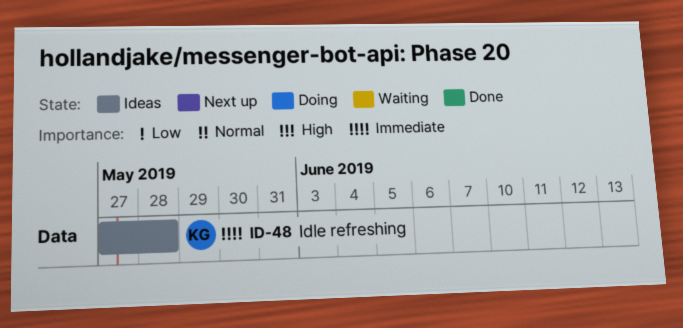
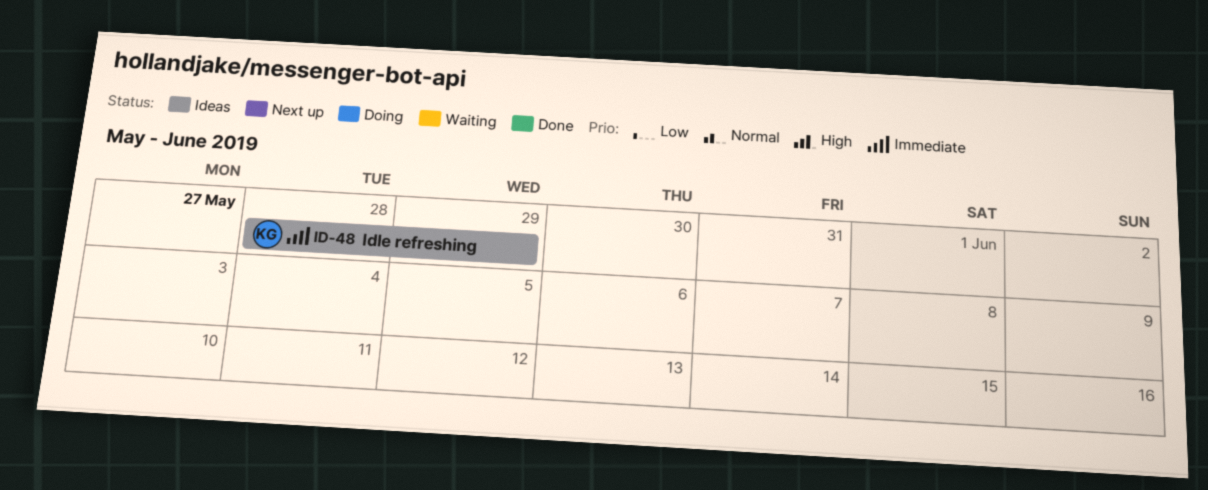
ID-48, start: May 27 -> May 28
ID-48, due: May 28 -> May 29

